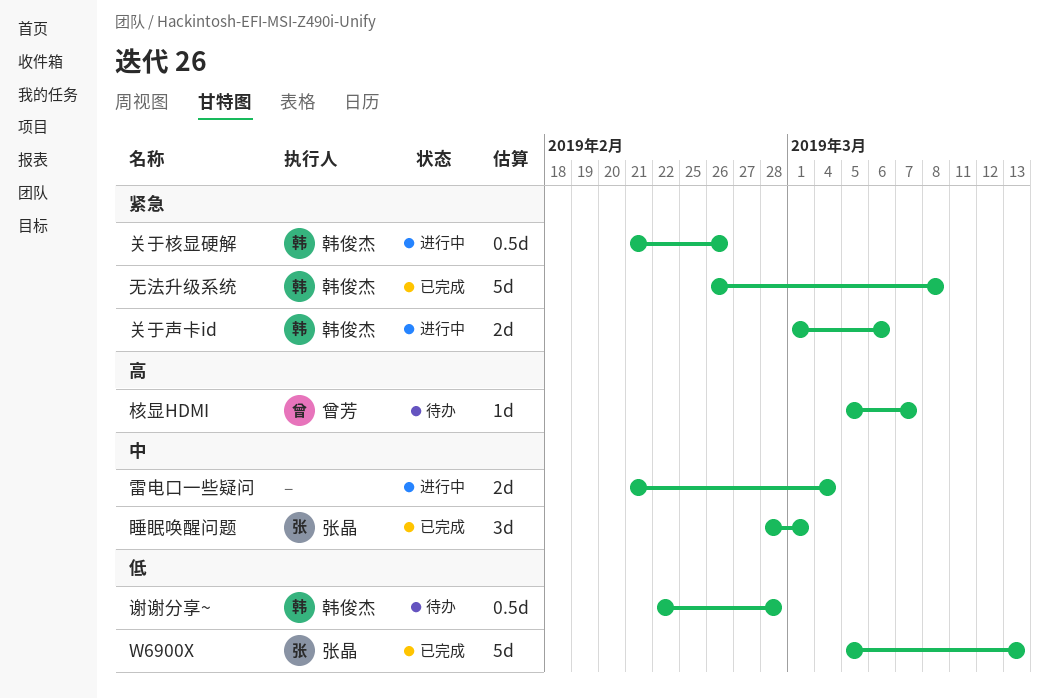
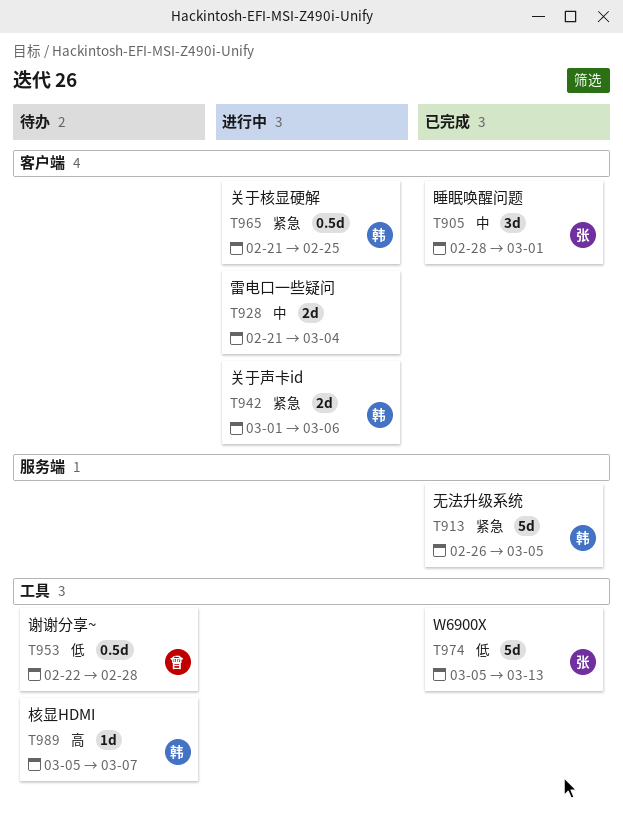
关于核显硬解, due: Feb 26 -> Feb 25
无法升级系统, due: Mar 8 -> Mar 5
核显HDMI, owner: 曾芳 -> 韩俊杰
谢谢分享~, owner: 韩俊杰 -> 曾芳

